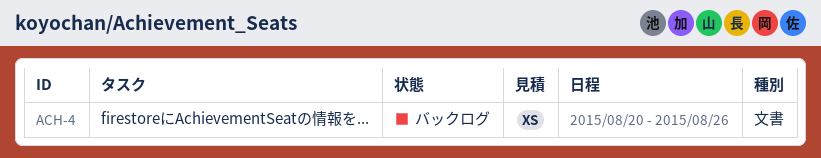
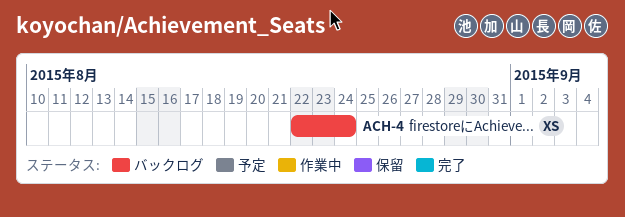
ACH-4, start: Aug 20 -> Aug 22
ACH-4, due: Aug 26 -> Aug 24

